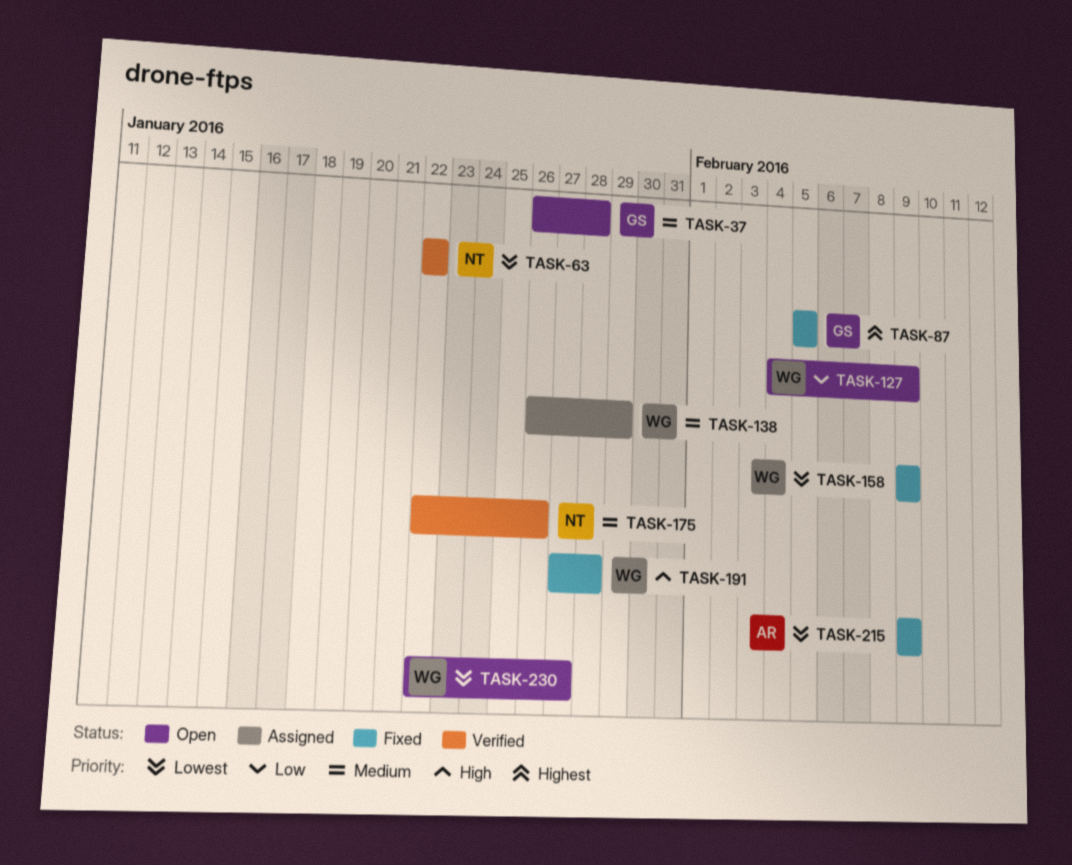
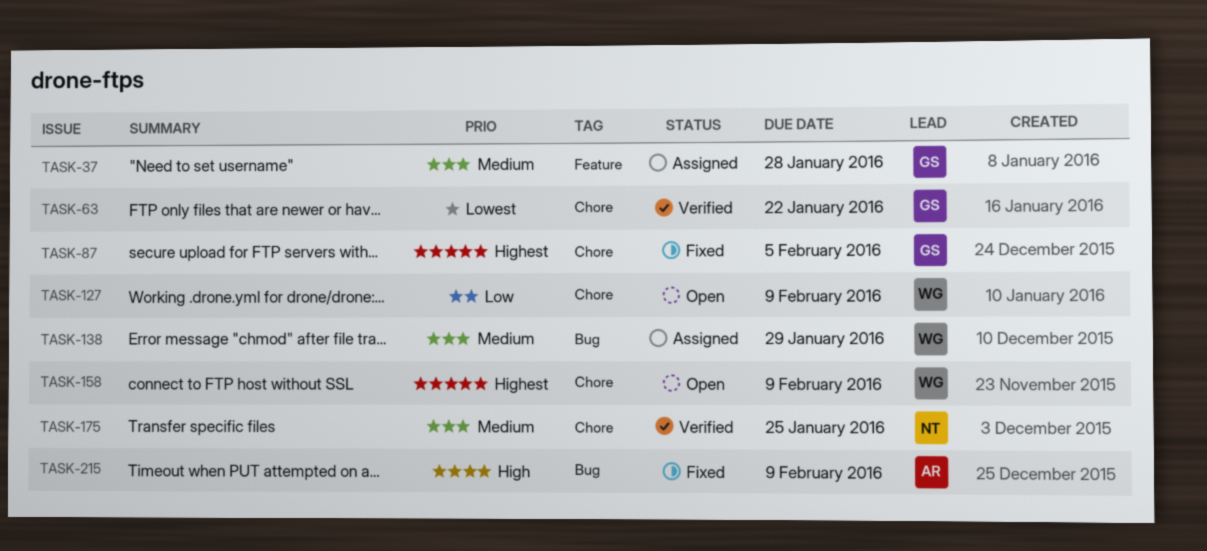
TASK-37, status: Open -> Assigned
TASK-63, owner: NT -> GS
TASK-158, status: Fixed -> Open
TASK-158, priority: Lowest -> Highest
TASK-175, due: Jan 26 -> Jan 25
TASK-191: present -> none
TASK-215, priority: Lowest -> High
TASK-230: present -> none

